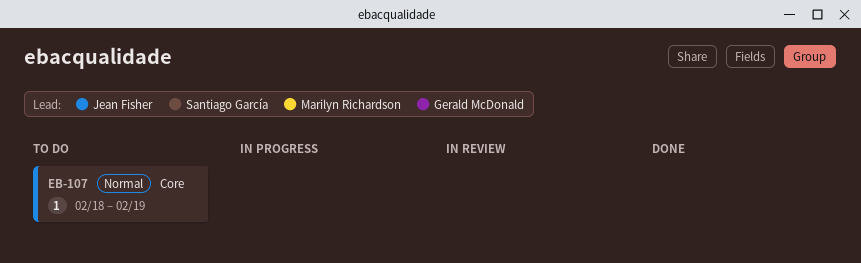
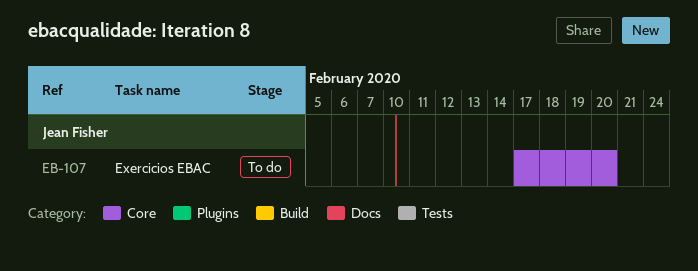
EB-107, start: Feb 18 -> Feb 17
EB-107, due: Feb 19 -> Feb 20

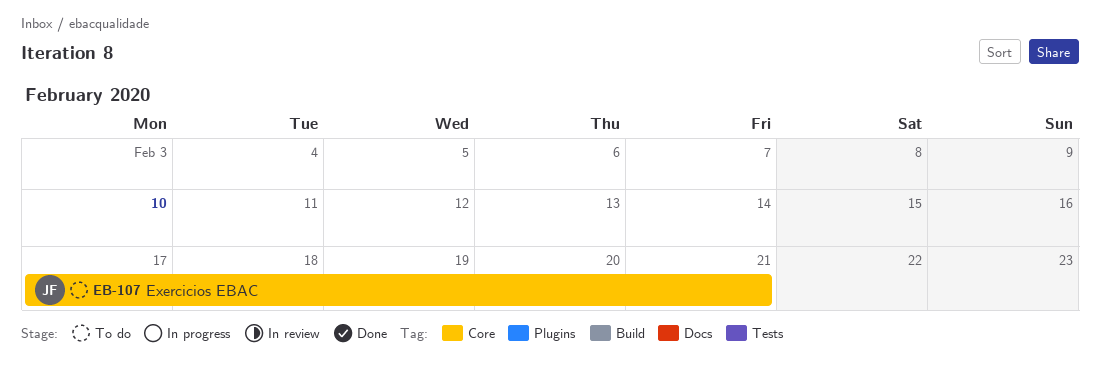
EB-107, due: Feb 20 -> Feb 21

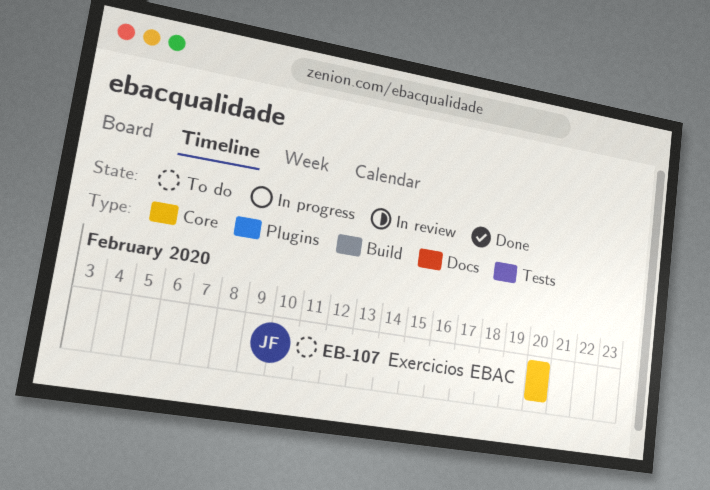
EB-107, start: Feb 17 -> Feb 20
EB-107, due: Feb 21 -> Feb 20

